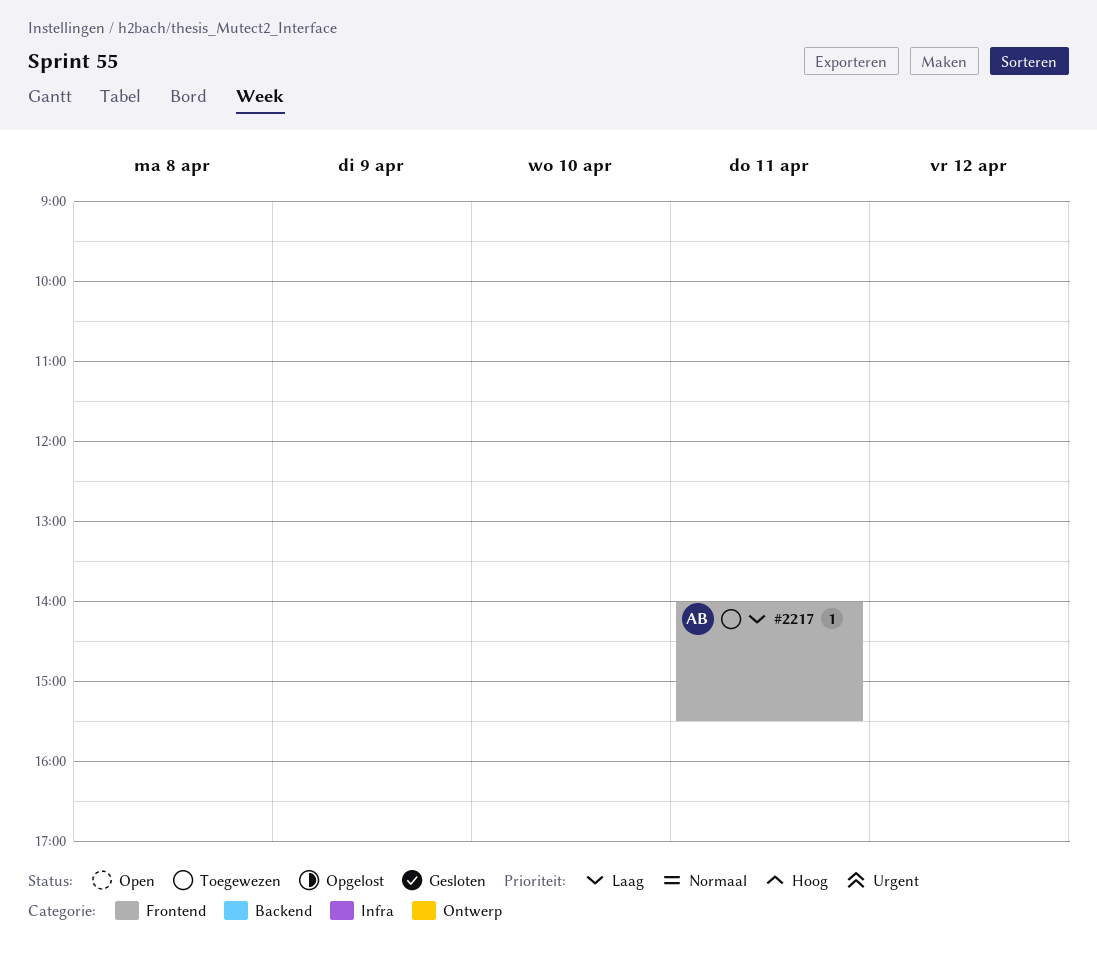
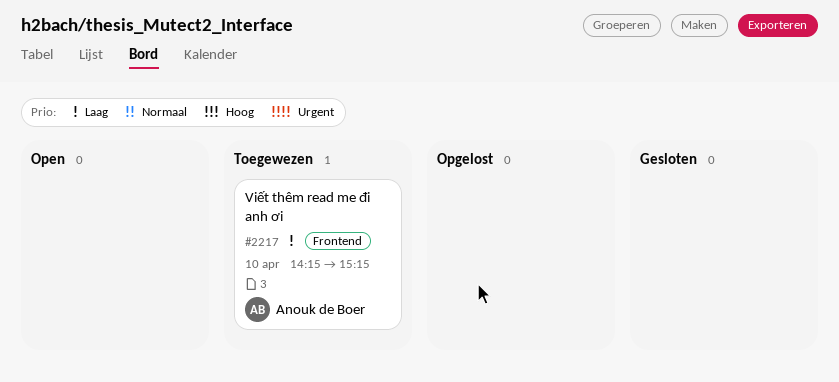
#2217, day: Apr 11 -> Apr 10
#2217, begins: 14:00 -> 14:15
#2217, ends: 15:30 -> 15:15

